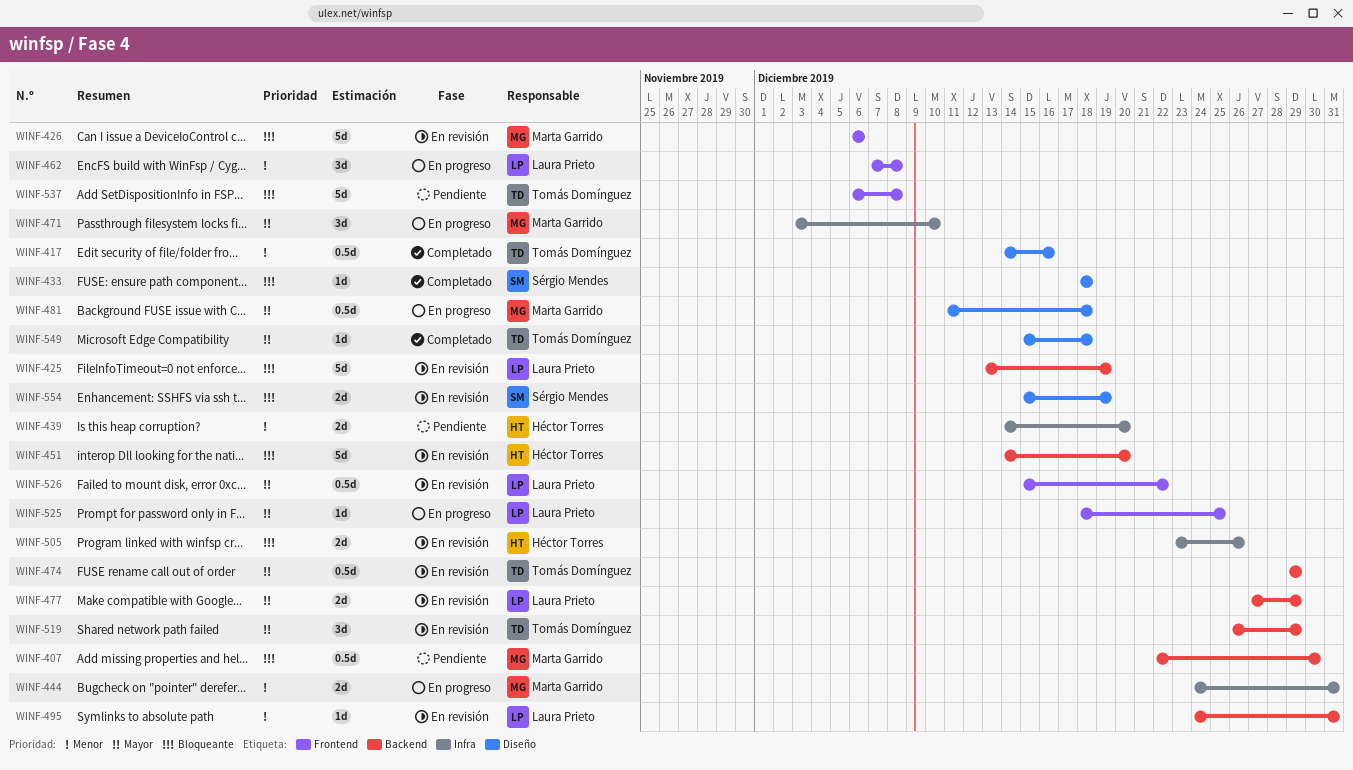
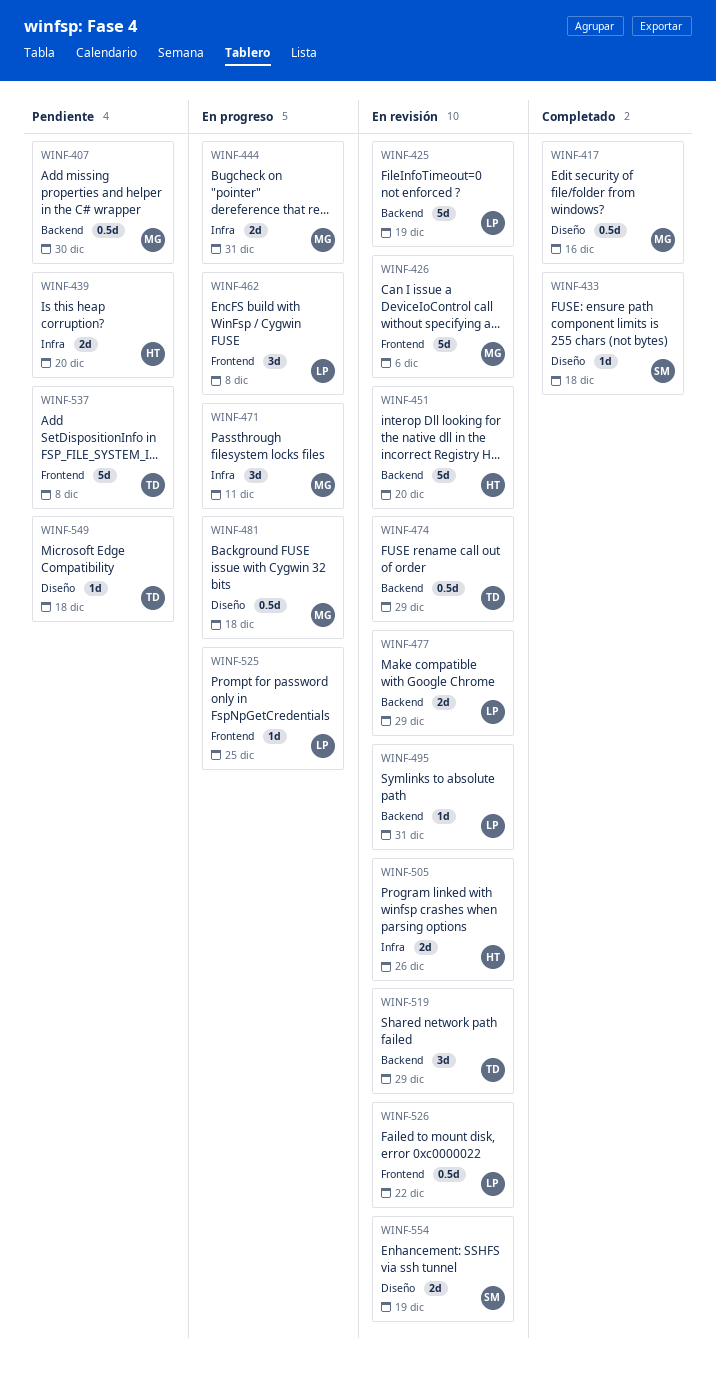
WINF-417, owner: Tomás Domínguez -> Marta Garrido
WINF-471, due: Dec 10 -> Dec 11
WINF-549, status: Completado -> Pendiente

